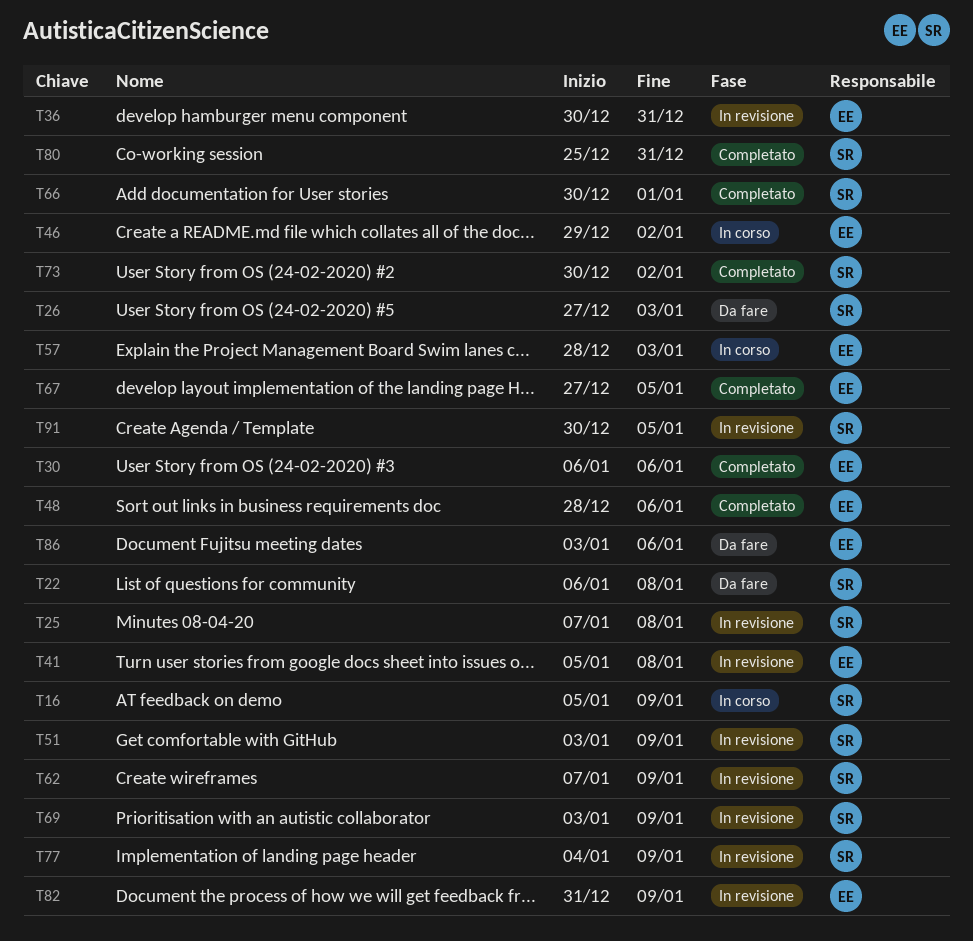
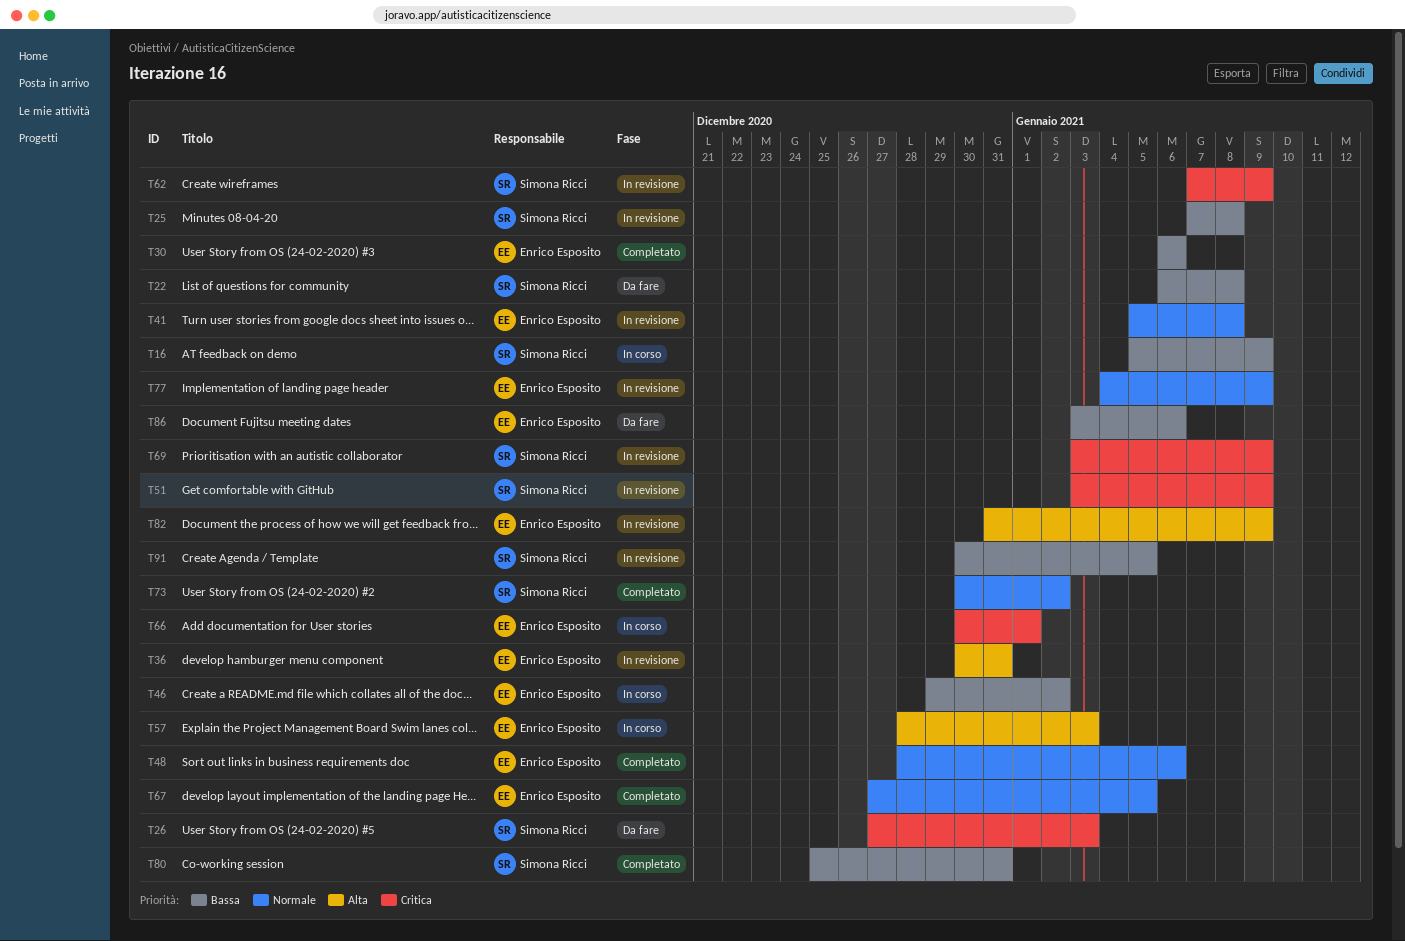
T66, status: Completato -> In corso
T66, owner: Simona Ricci -> Enrico Esposito
T77, owner: Simona Ricci -> Enrico Esposito

